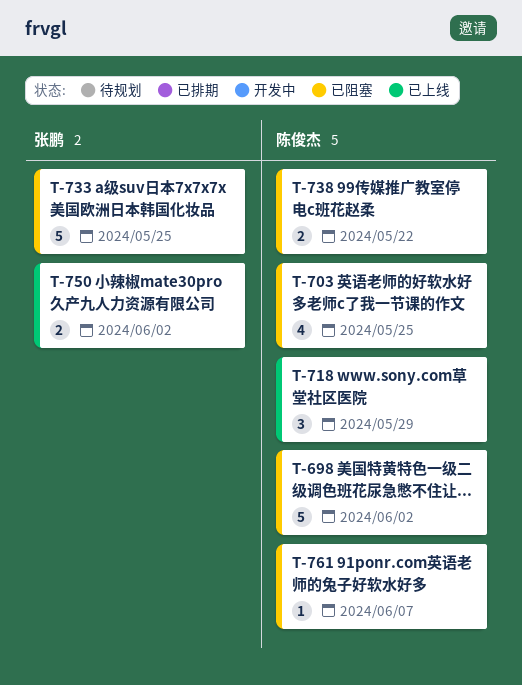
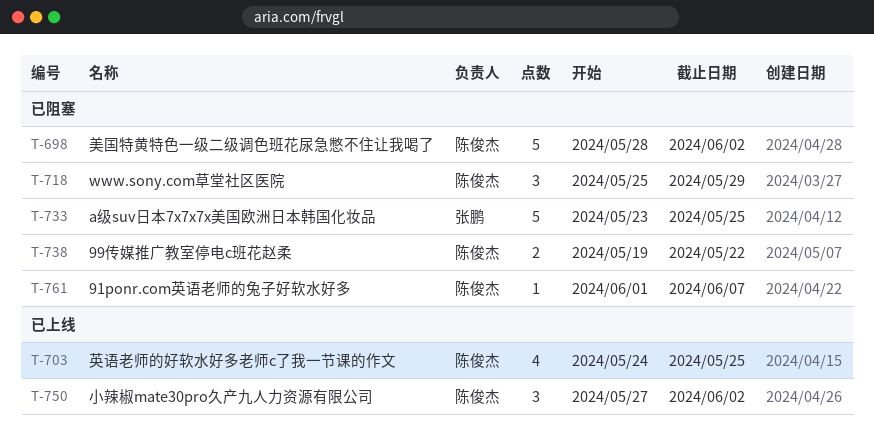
T-703, status: 已阻塞 -> 已上线
T-718, status: 已上线 -> 已阻塞
T-750, owner: 张鹏 -> 陈俊杰
T-750, estimate: 2 -> 3

